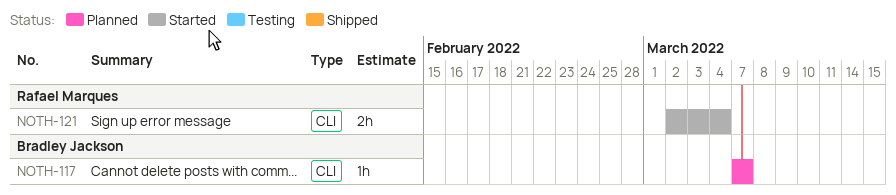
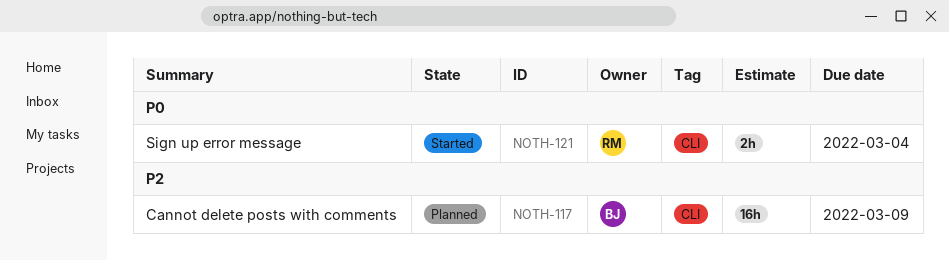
NOTH-117, estimate: 1h -> 16h
NOTH-117, due: Mar 7 -> Mar 9

